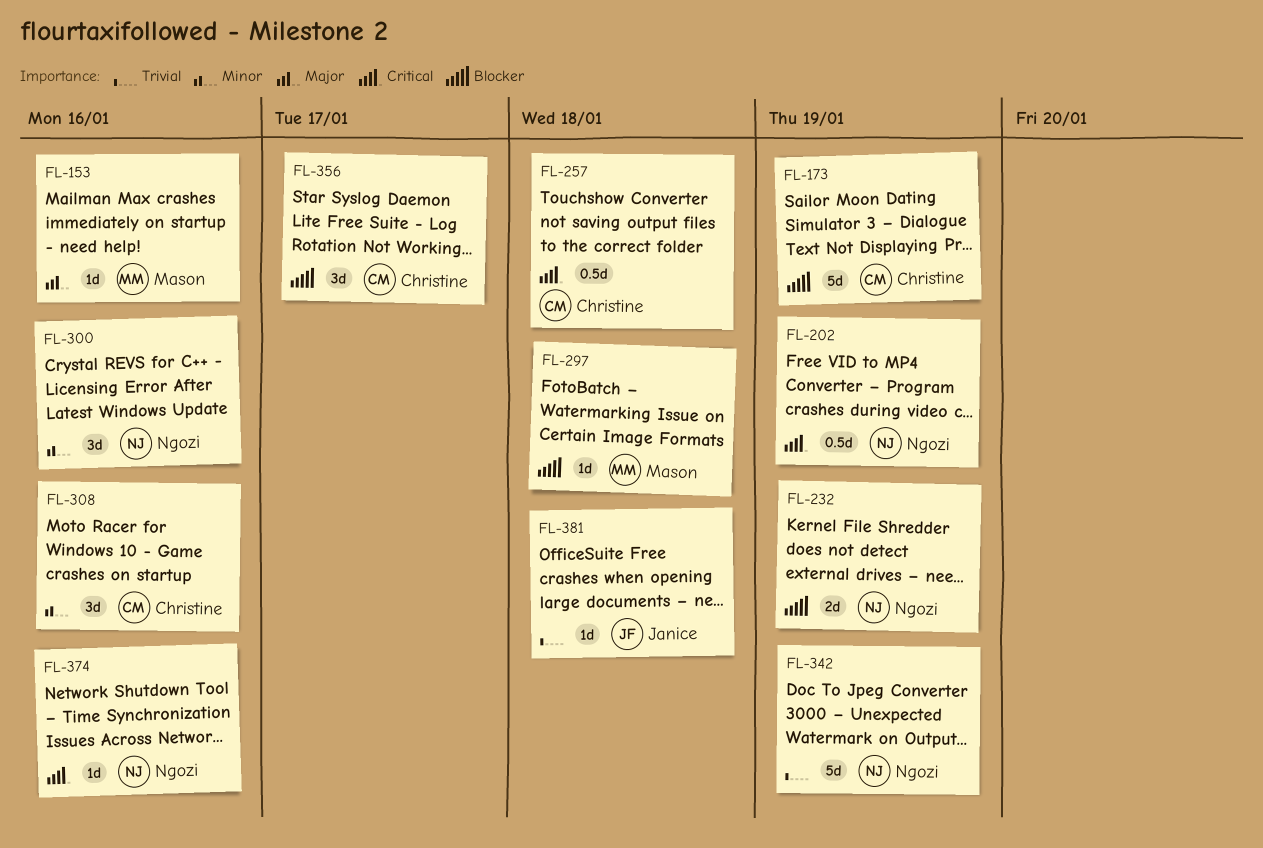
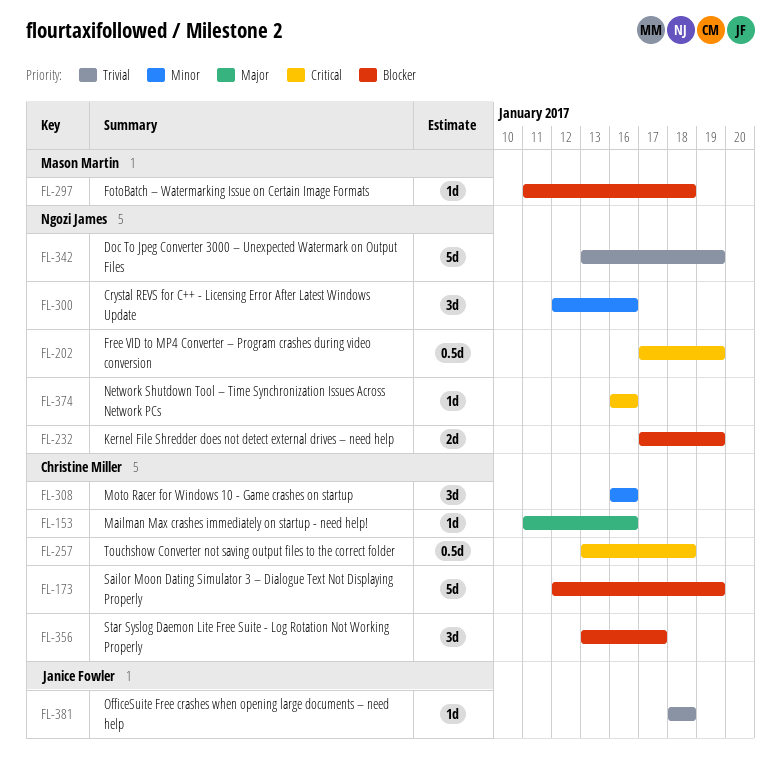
FL-153, owner: Mason Martin -> Christine Miller

